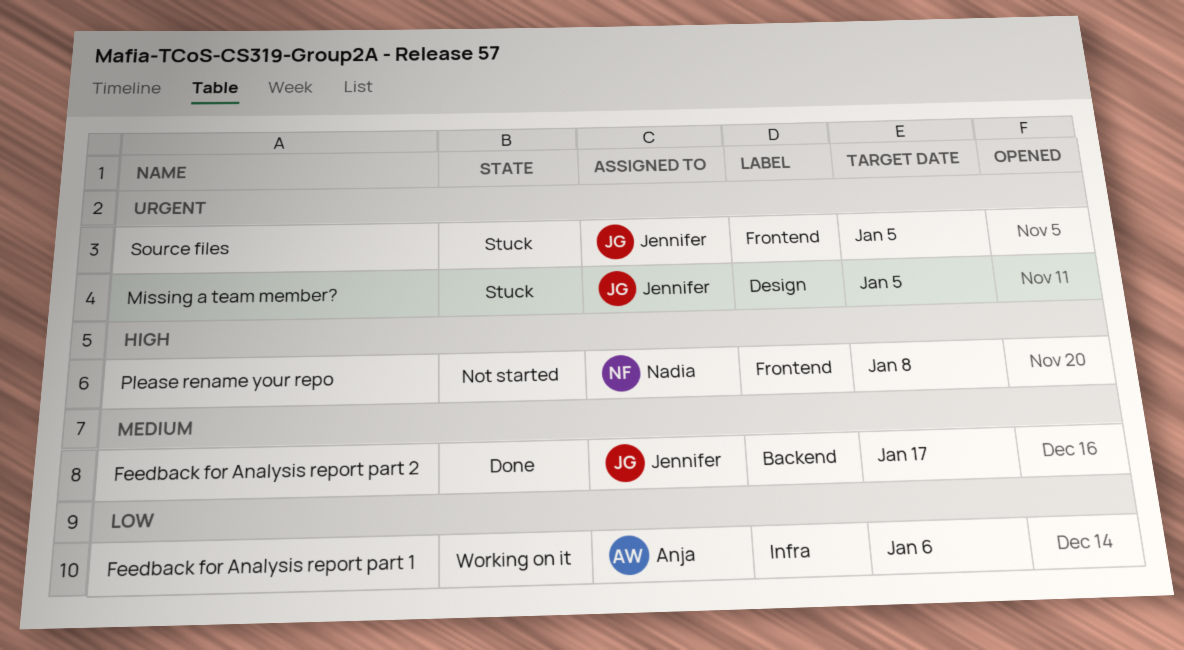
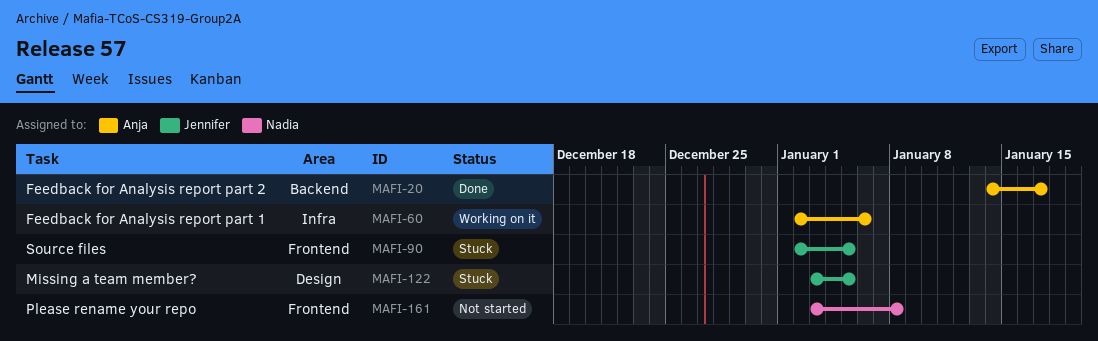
Feedback for Analysis report part 2, owner: Jennifer -> Anja

